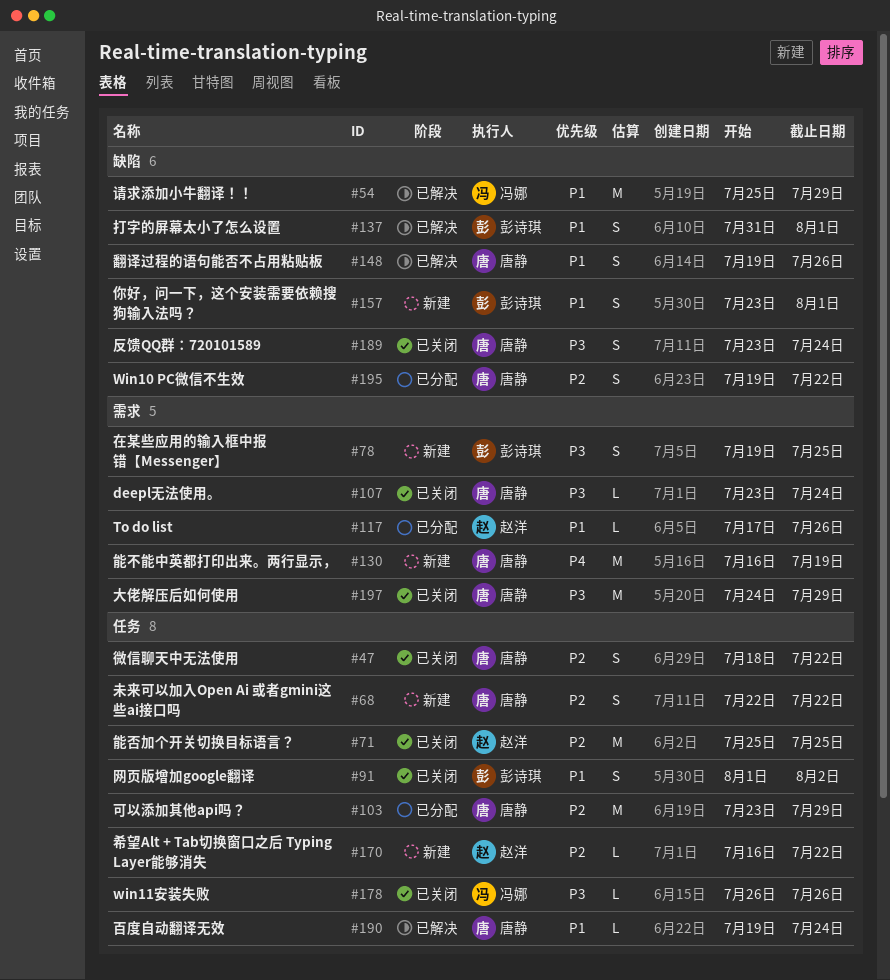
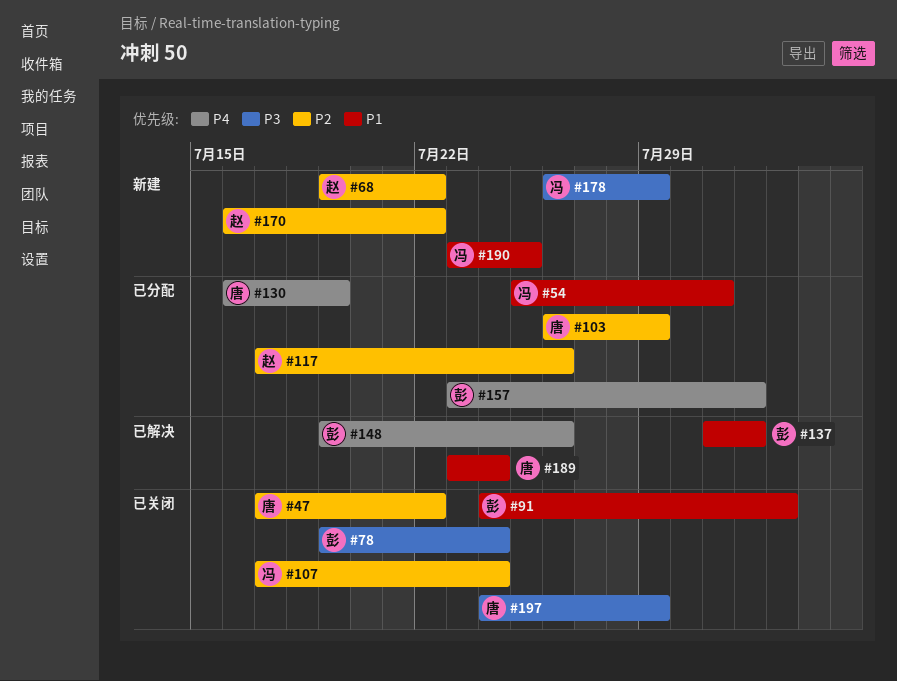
#47, start: Jul 18 -> Jul 17
#54, status: 已解决 -> 已分配
#54, due: Jul 29 -> Jul 31
#68, owner: 唐静 -> 赵洋
#68, start: Jul 22 -> Jul 19
#71: present -> none
#78, status: 新建 -> 已关闭
#78, due: Jul 25 -> Jul 24
#91, start: Aug 1 -> Jul 24
#103, start: Jul 23 -> Jul 26
#107, owner: 唐静 -> 冯娜
#107, priority: P3 -> P2
#107, start: Jul 23 -> Jul 17
#117, priority: P1 -> P2
#130, status: 新建 -> 已分配
#148, owner: 唐静 -> 彭诗琪
#148, priority: P1 -> P4
#157, status: 新建 -> 已分配
#157, priority: P1 -> P4
#178, status: 已关闭 -> 新建
#178, due: Jul 26 -> Jul 29
#189, status: 已关闭 -> 已解决
#189, priority: P3 -> P1
#190, status: 已解决 -> 新建
#190, owner: 唐静 -> 冯娜
#190, start: Jul 19 -> Jul 23
#190, due: Jul 24 -> Jul 25
#195: present -> none

